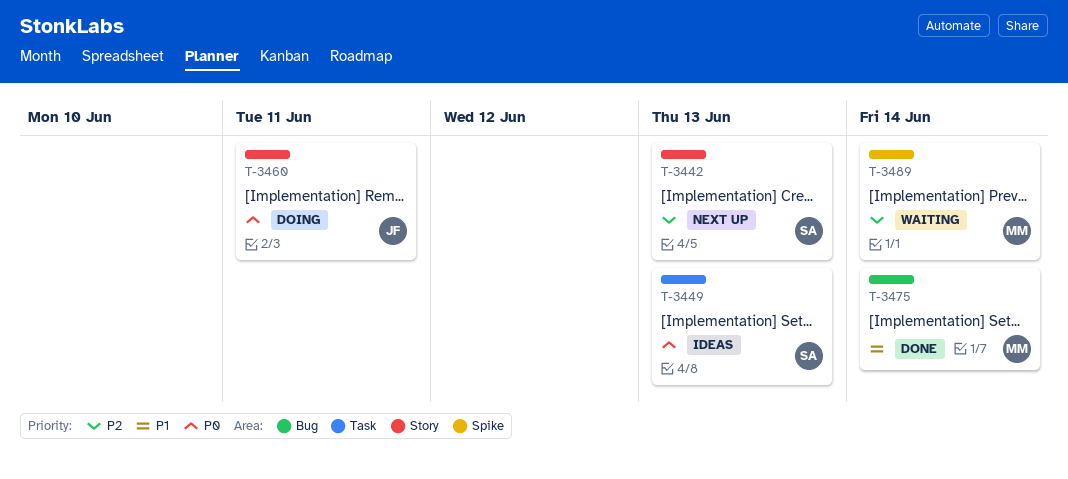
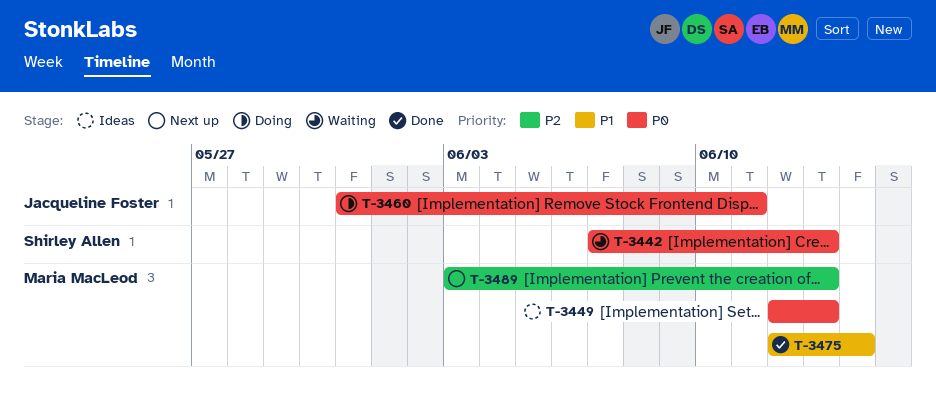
T-3442, status: Next up -> Waiting
T-3442, priority: P2 -> P0
T-3449, owner: Shirley Allen -> Maria MacLeod
T-3489, status: Waiting -> Next up
T-3489, due: Jun 14 -> Jun 13

